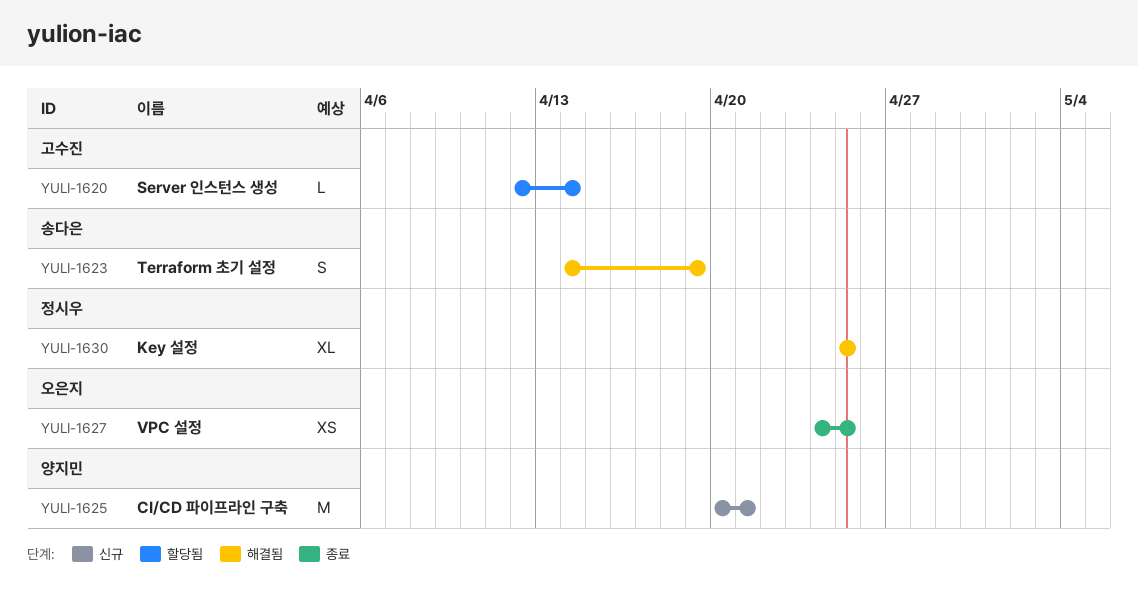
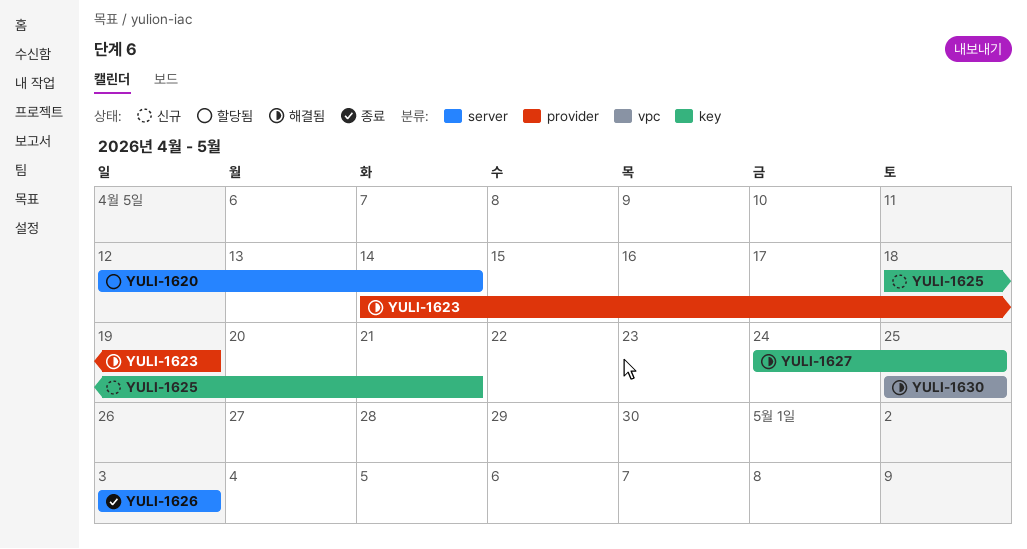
YULI-1625, start: Apr 20 -> Apr 18
YULI-1626: none -> present
YULI-1627, status: 종료 -> 해결됨

